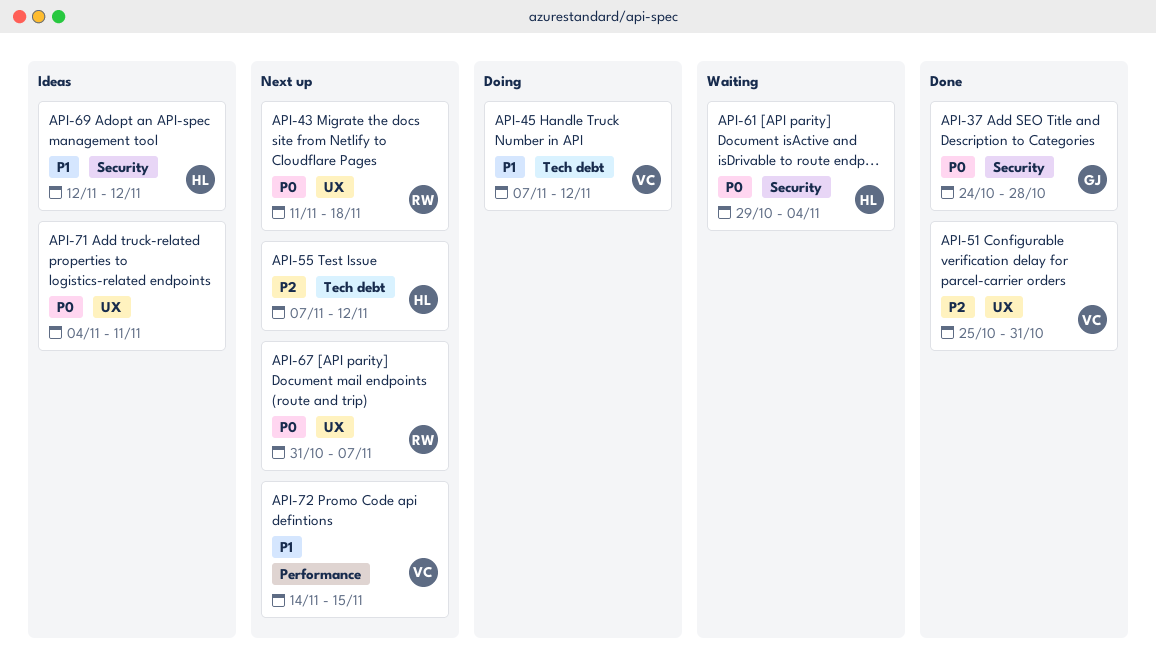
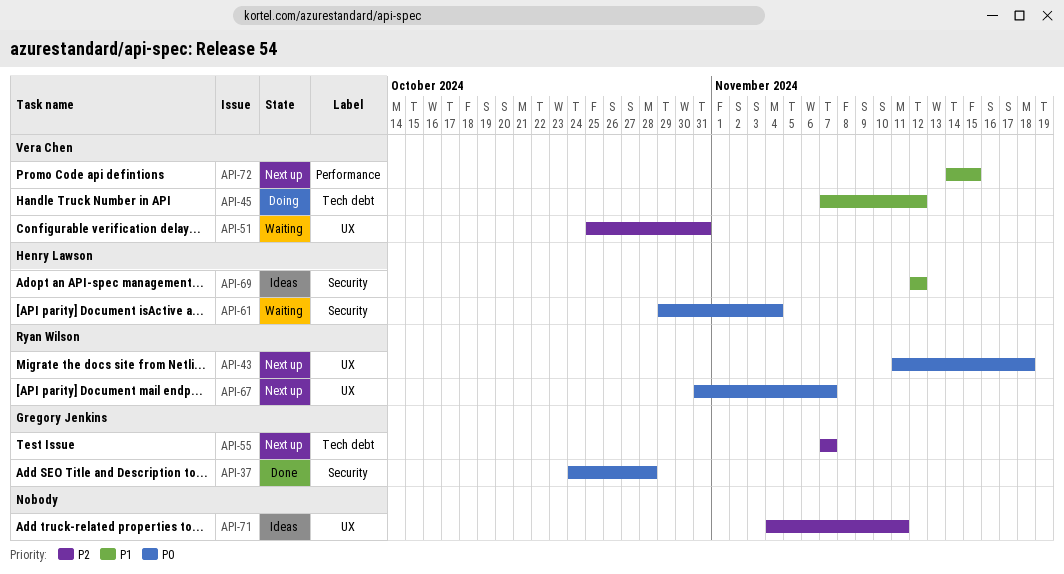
API-51, status: Done -> Waiting
API-55, owner: Henry Lawson -> Gregory Jenkins
API-55, due: Nov 12 -> Nov 7
API-71, priority: P0 -> P2

